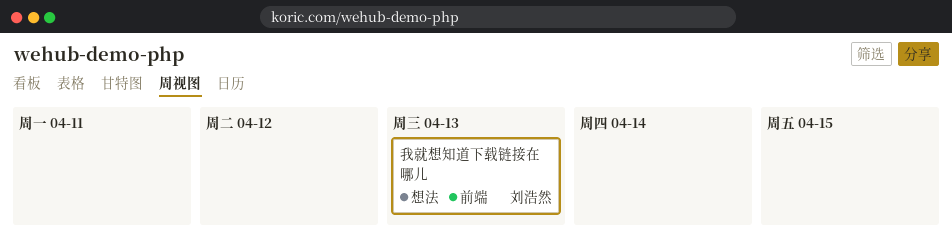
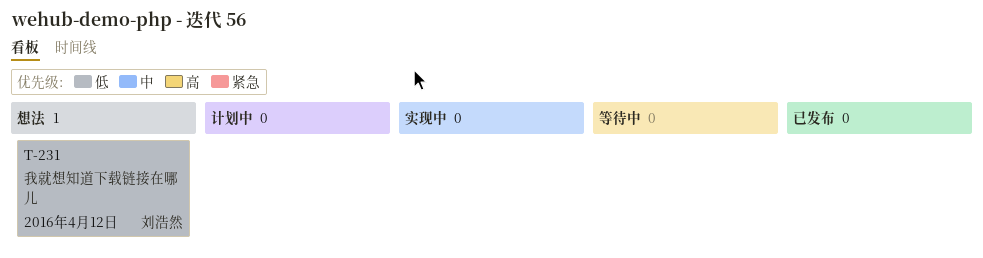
我就想知道下载链接在哪儿, due: Apr 13 -> Apr 12

